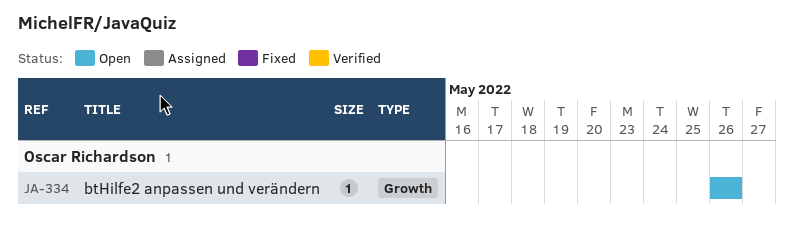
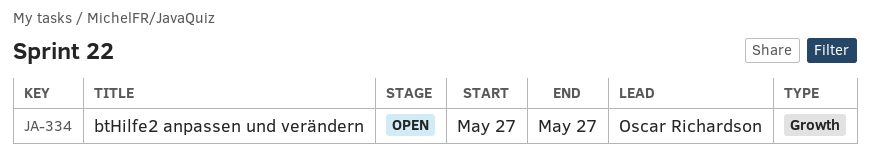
JA-334, start: May 26 -> May 27
JA-334, due: May 26 -> May 27

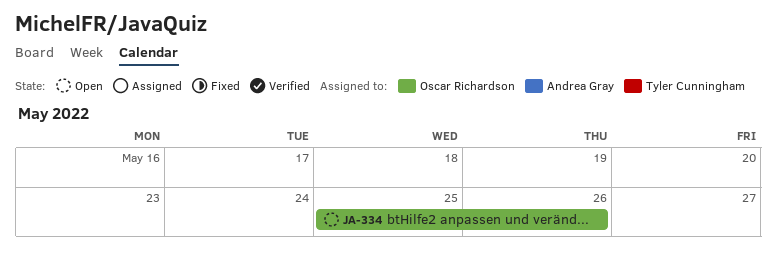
JA-334, start: May 27 -> May 25
JA-334, due: May 27 -> May 26

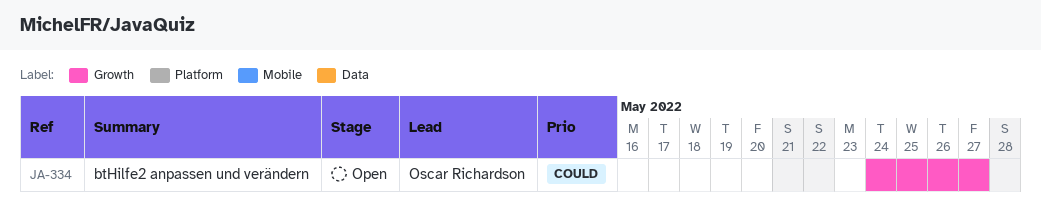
JA-334, start: May 25 -> May 24
JA-334, due: May 26 -> May 27

